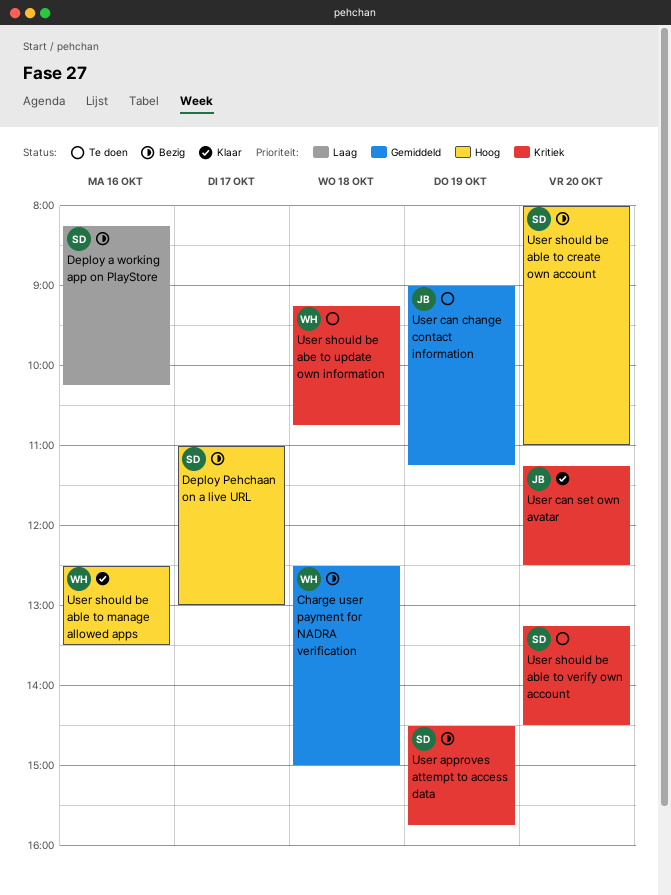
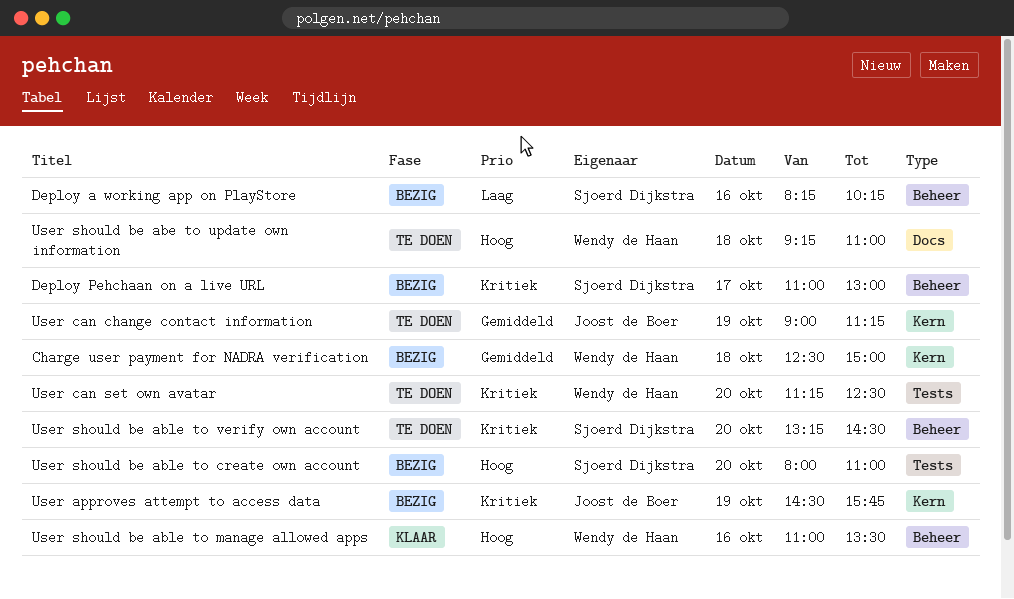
Deploy Pehchaan on a live URL, priority: Hoog -> Kritiek
User approves attempt to access data, owner: Sjoerd Dijkstra -> Joost de Boer
User can set own avatar, status: Klaar -> Te doen
User can set own avatar, owner: Joost de Boer -> Wendy de Haan
User should be abe to update own information, priority: Kritiek -> Hoog
User should be abe to update own information, ends: 10:45 -> 11:00
User should be able to manage allowed apps, begins: 12:30 -> 11:00

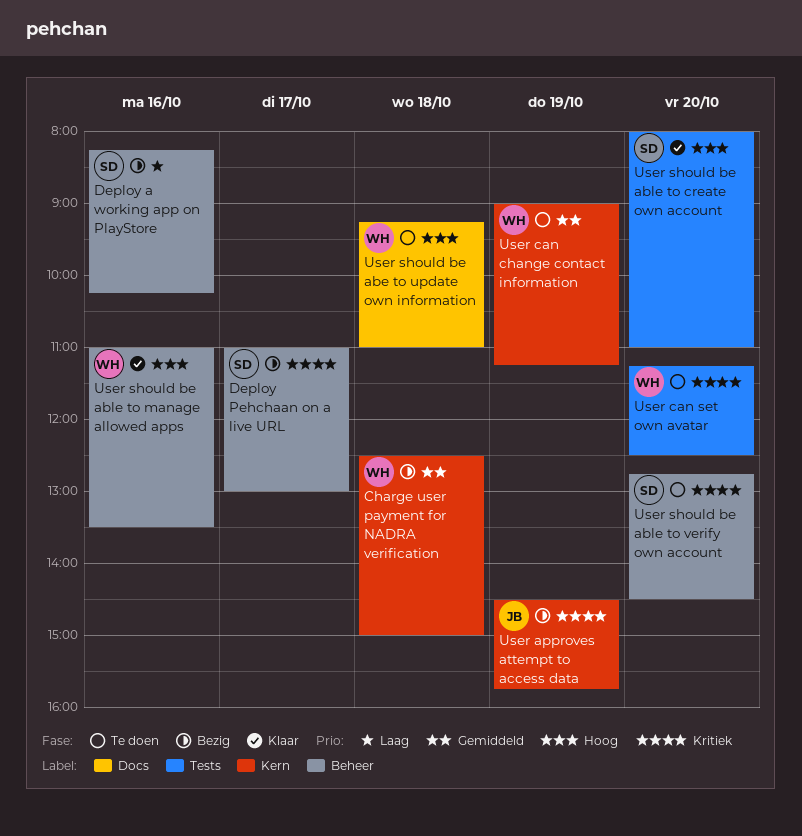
User can change contact information, owner: Joost de Boer -> Wendy de Haan
User should be able to create own account, status: Bezig -> Klaar
User should be able to verify own account, begins: 13:15 -> 12:45

